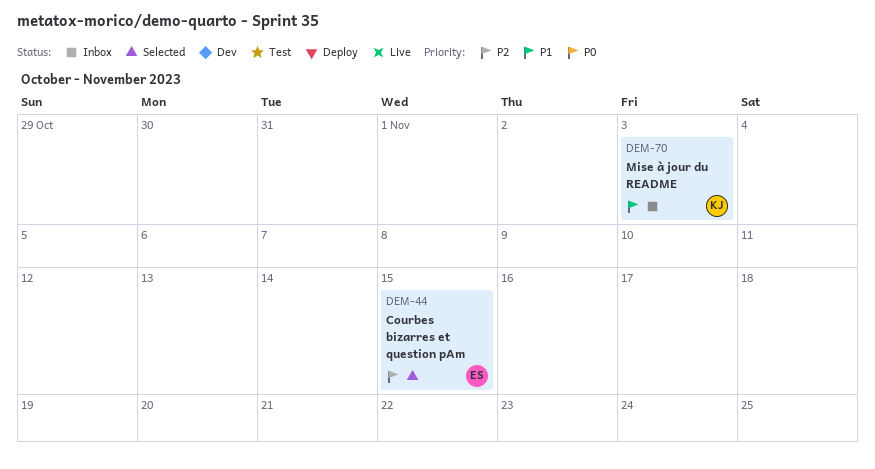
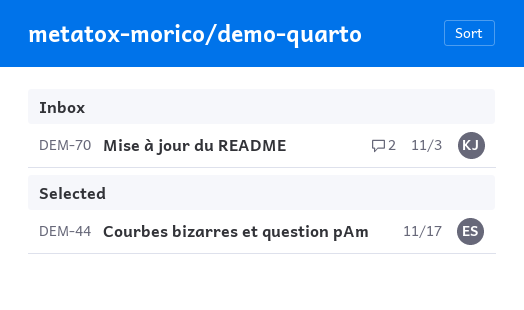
DEM-44, due: Nov 15 -> Nov 17

